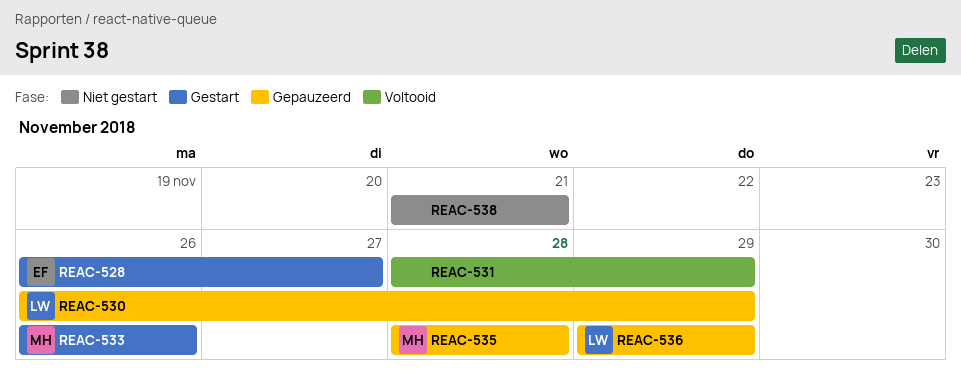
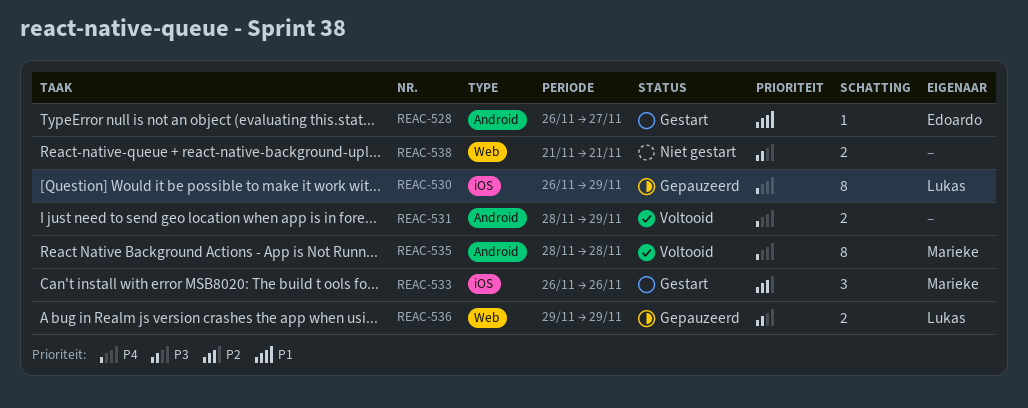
REAC-535, status: Gepauzeerd -> Voltooid

